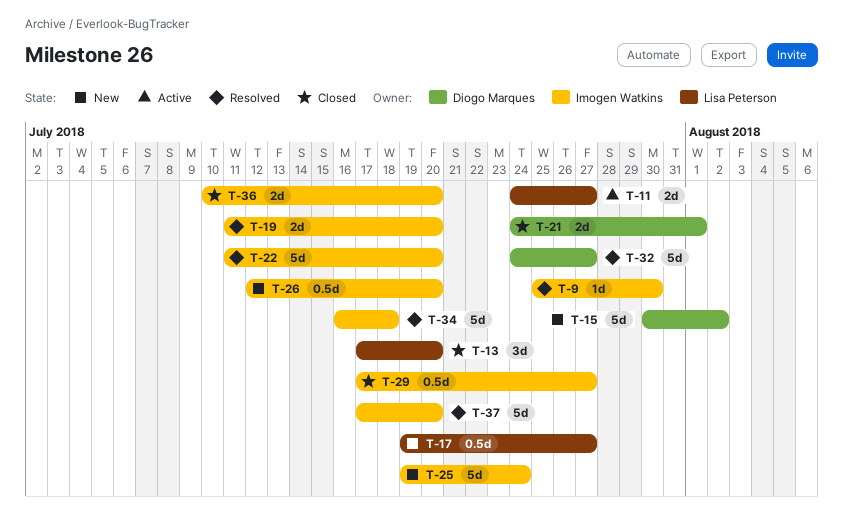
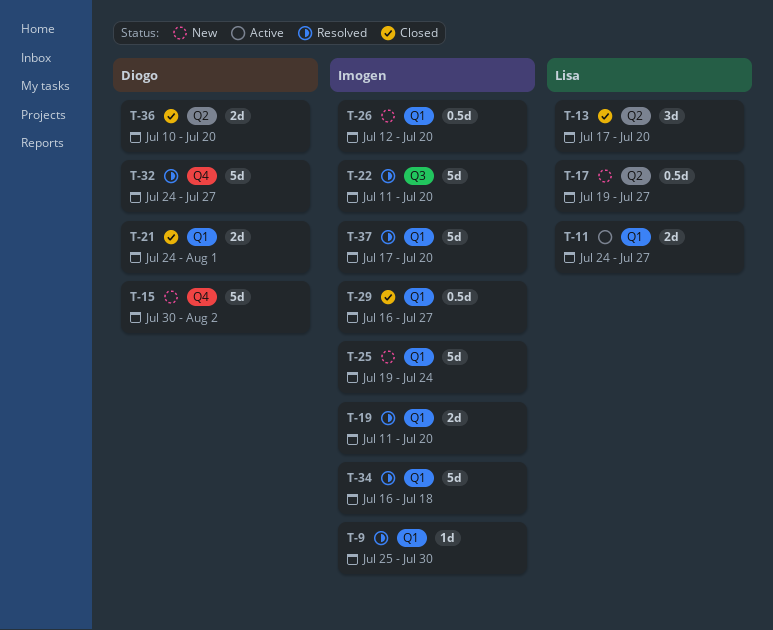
T-29, start: Jul 17 -> Jul 16
T-36, owner: Imogen Watkins -> Diogo Marques

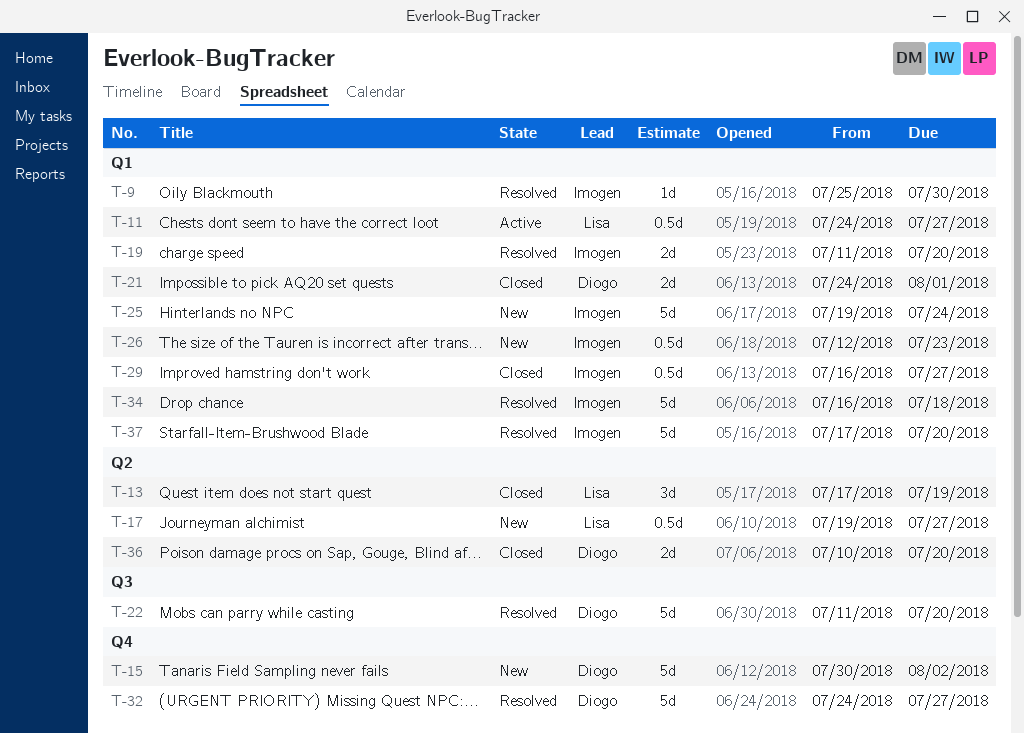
T-11, estimate: 2d -> 0.5d
T-13, due: Jul 20 -> Jul 19
T-22, owner: Imogen -> Diogo
T-26, due: Jul 20 -> Jul 23

